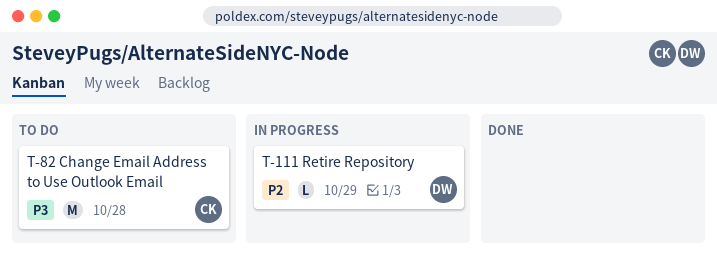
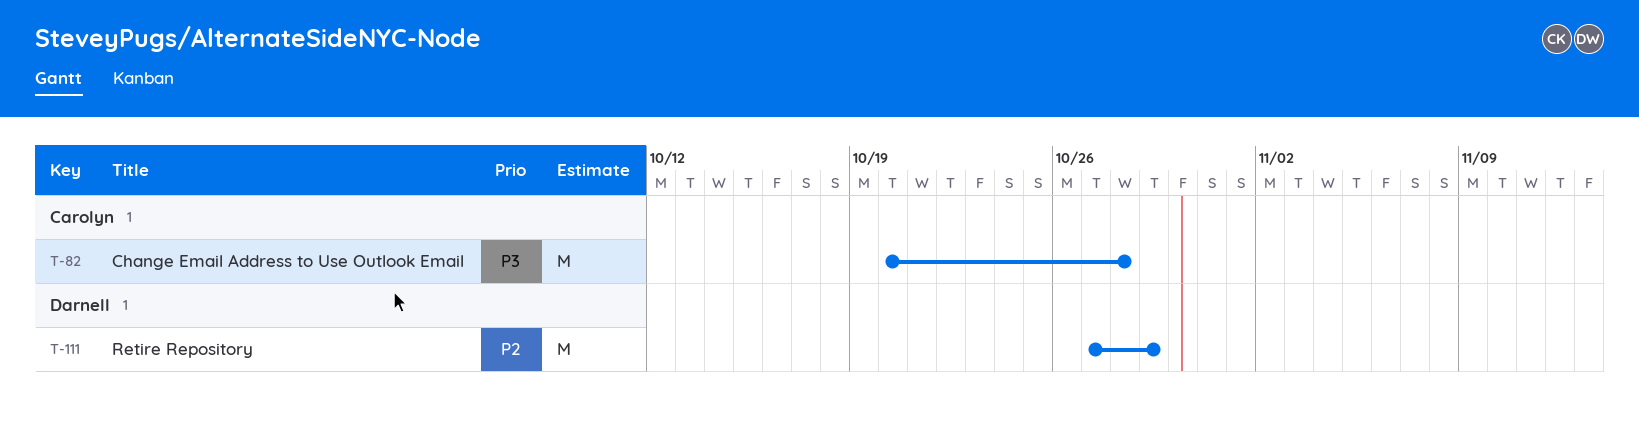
T-111, estimate: L -> M

